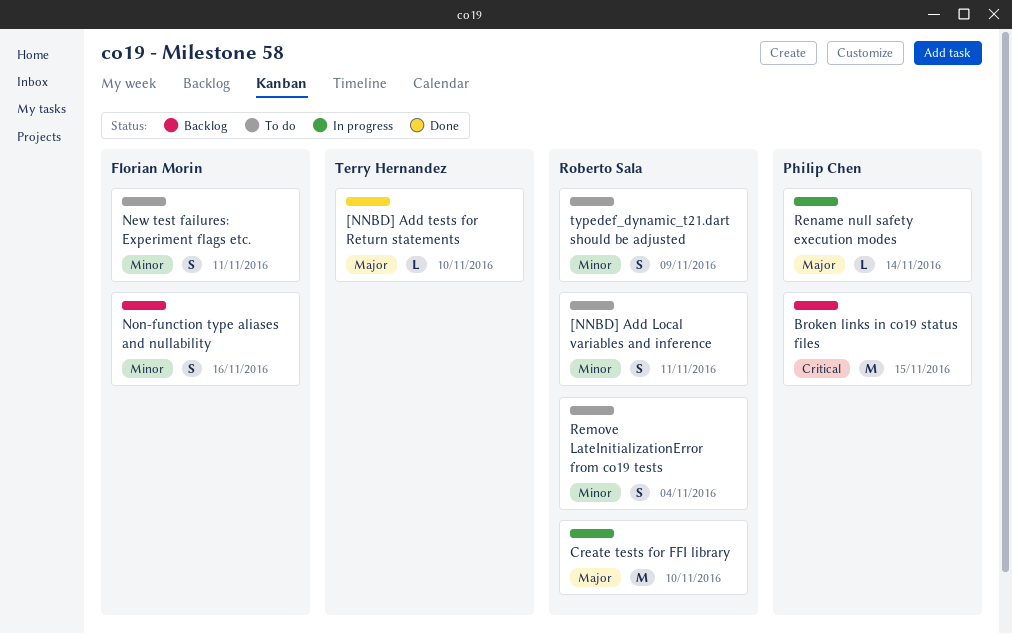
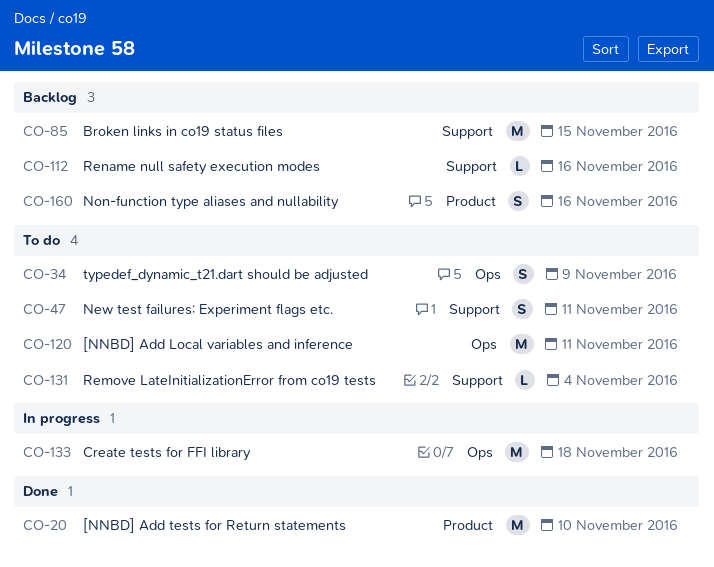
[NNBD] Add Local variables and inference, estimate: S -> M
[NNBD] Add tests for Return statements, estimate: L -> M
Create tests for FFI library, due: Nov 10 -> Nov 18
Remove LateInitializationError from co19 tests, estimate: S -> L
Rename null safety execution modes, status: In progress -> Backlog
Rename null safety execution modes, due: Nov 14 -> Nov 16

